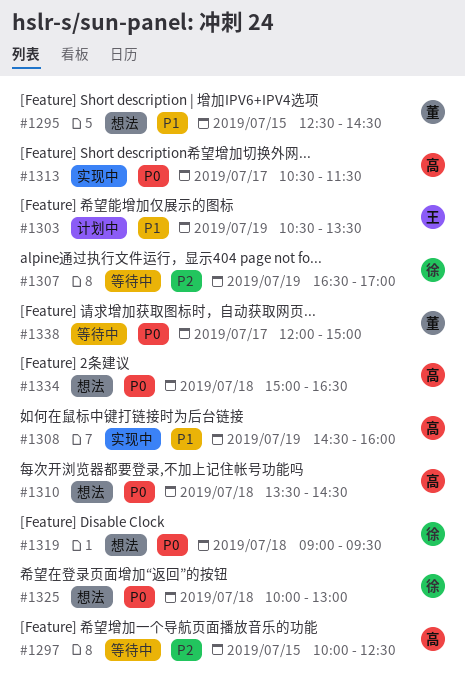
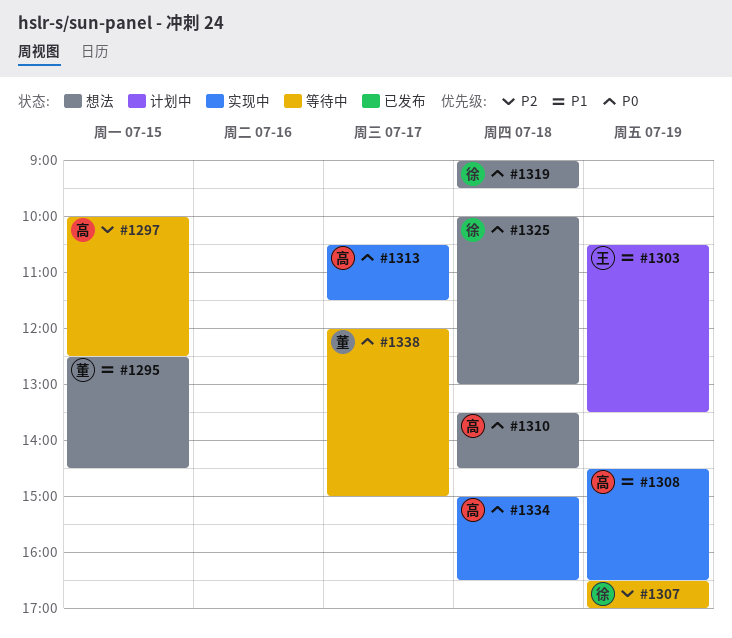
#1308, ends: 16:00 -> 16:30
#1334, status: 想法 -> 实现中

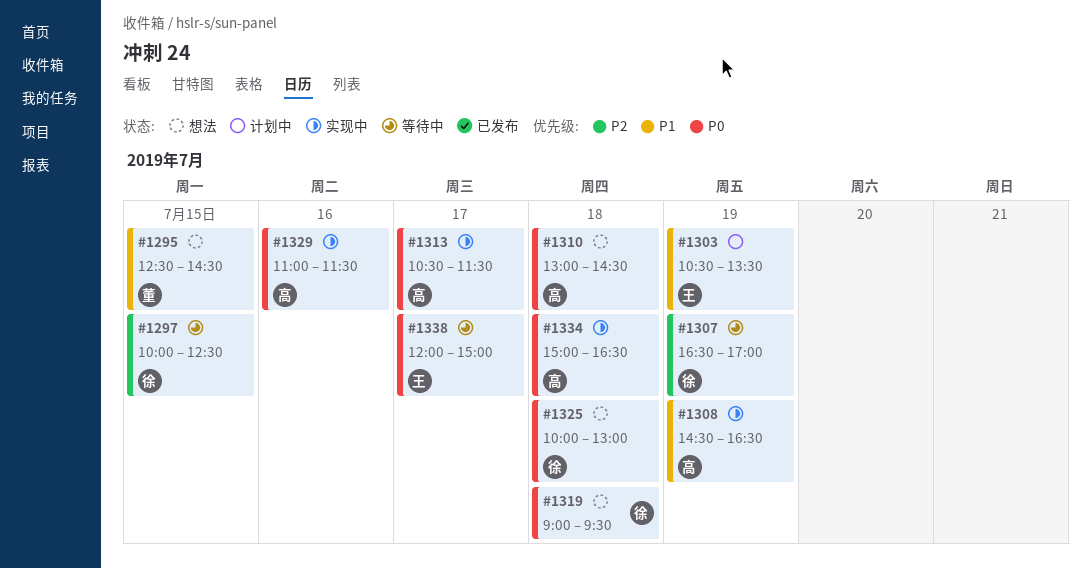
#1297, owner: 高 -> 徐
#1310, begins: 13:30 -> 13:00
#1329: none -> present
#1338, owner: 董 -> 王

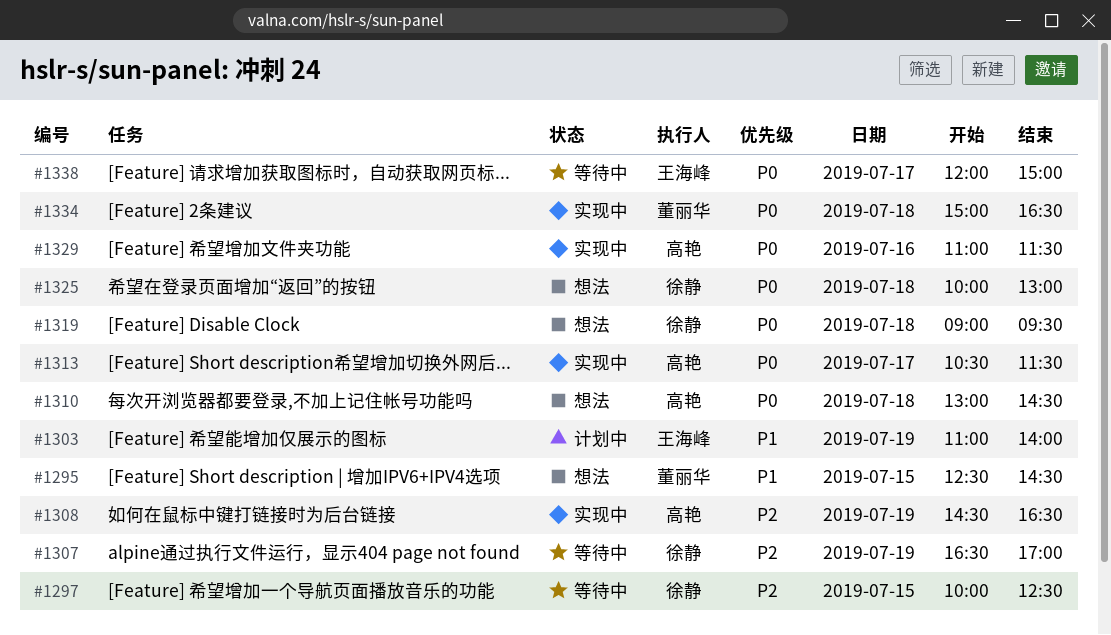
#1303, begins: 10:30 -> 11:00
#1303, ends: 13:30 -> 14:00
#1308, priority: P1 -> P2
#1334, owner: 高艳 -> 董丽华

